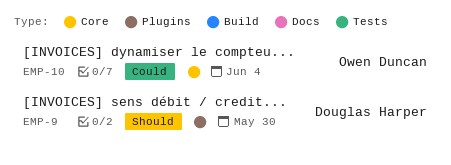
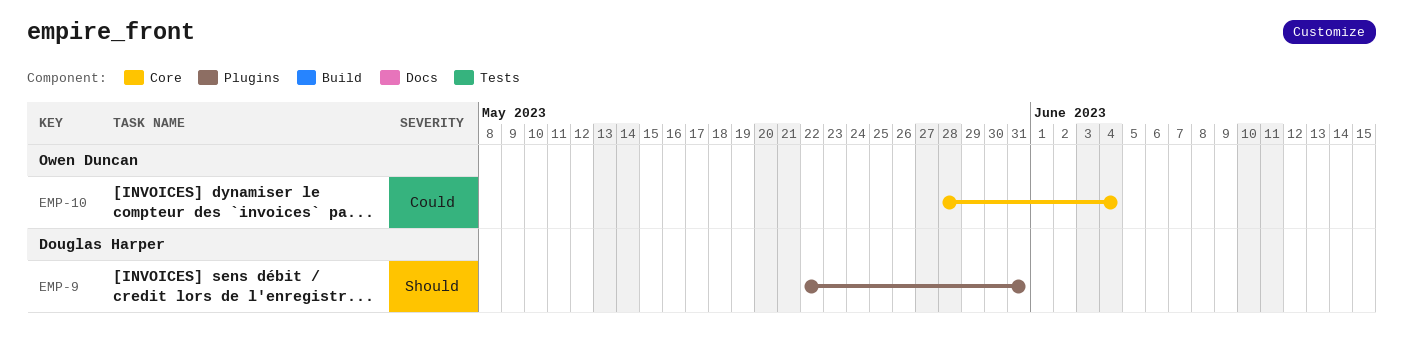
EMP-9, due: May 30 -> May 31

